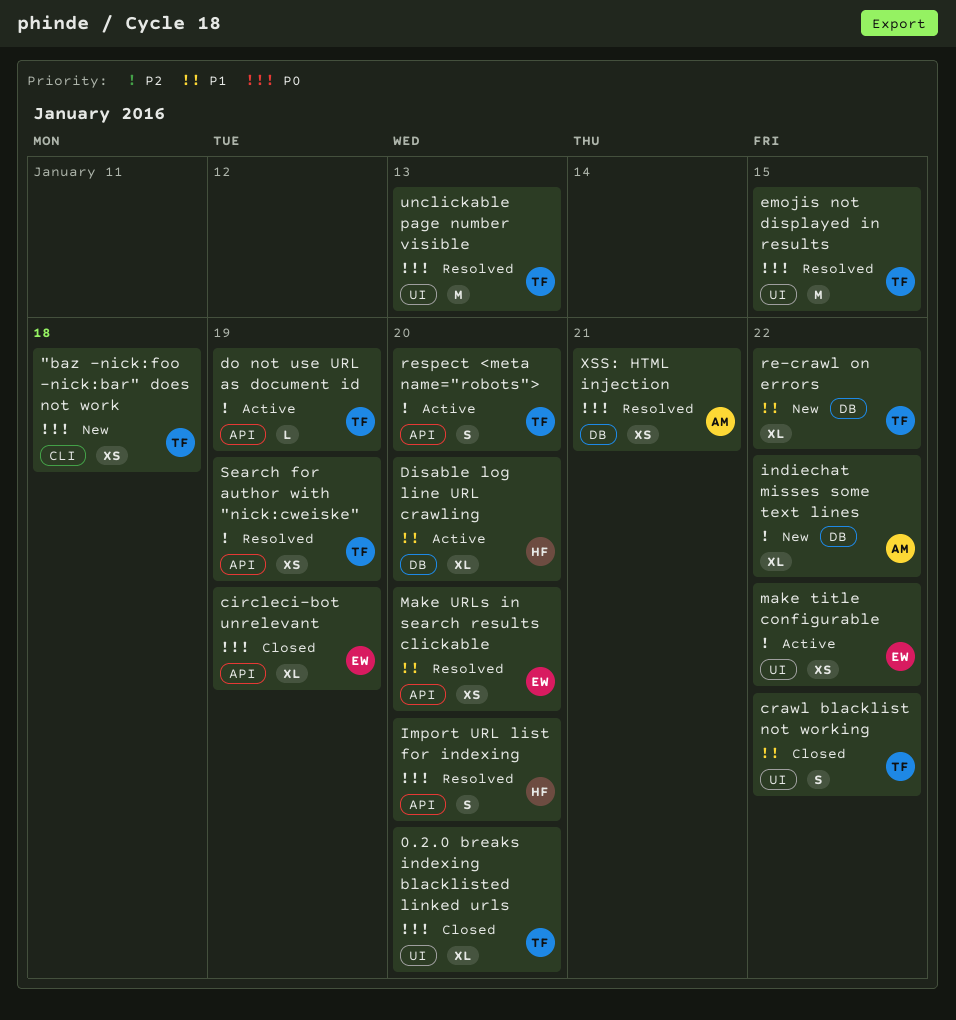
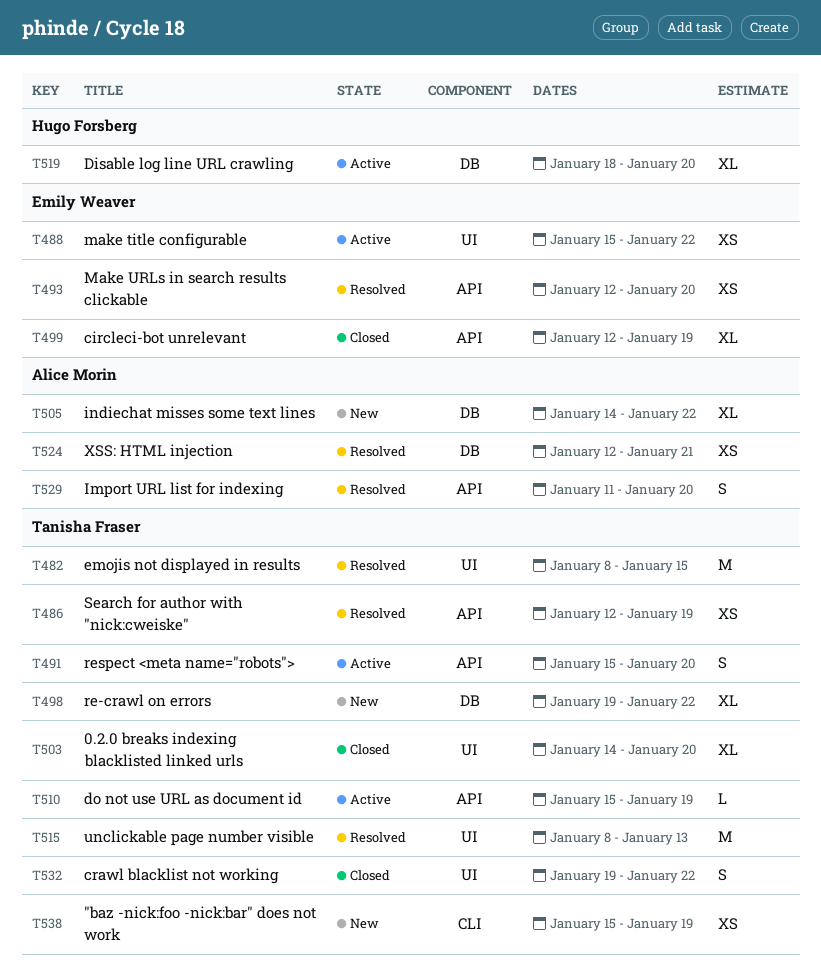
"baz -nick:foo -nick:bar" does not work, due: Jan 18 -> Jan 19
Import URL list for indexing, owner: Hugo Forsberg -> Alice Morin

